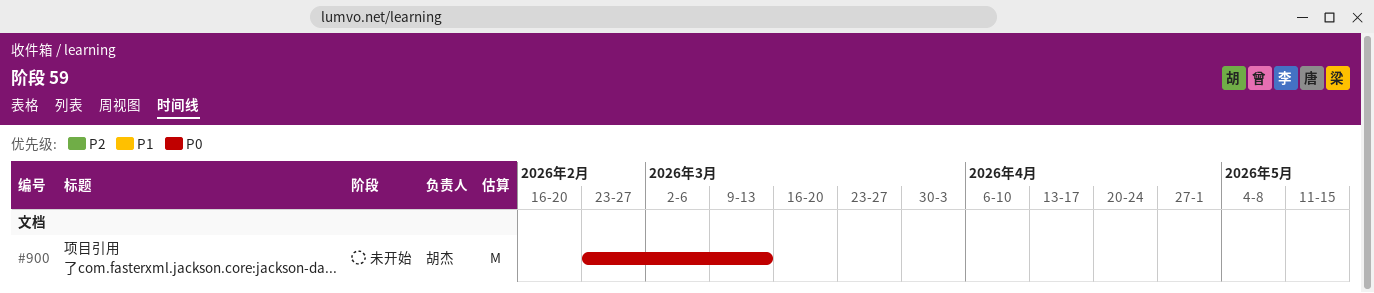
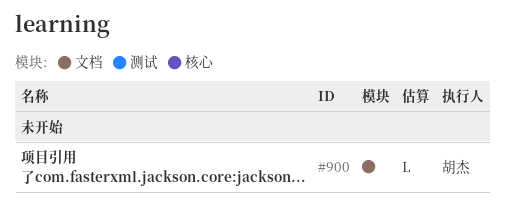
#900, estimate: M -> L

